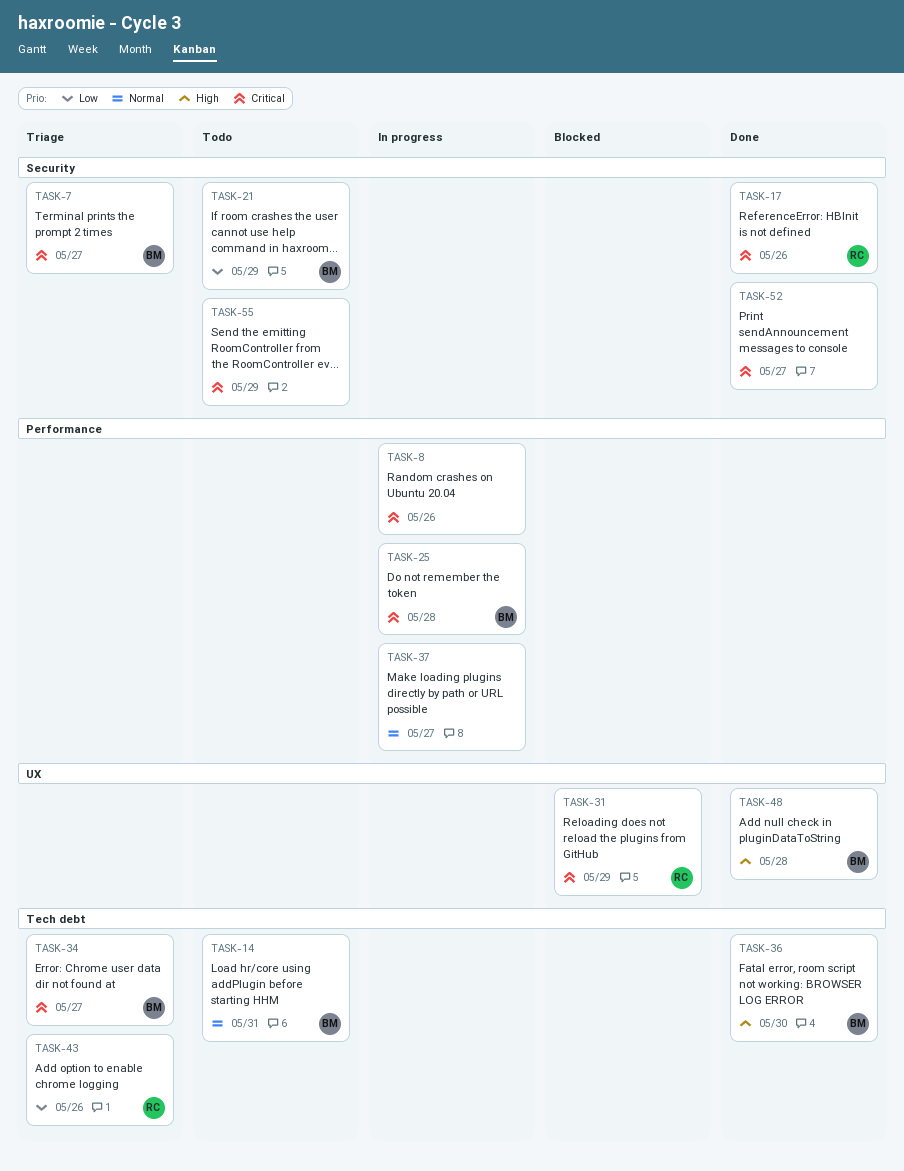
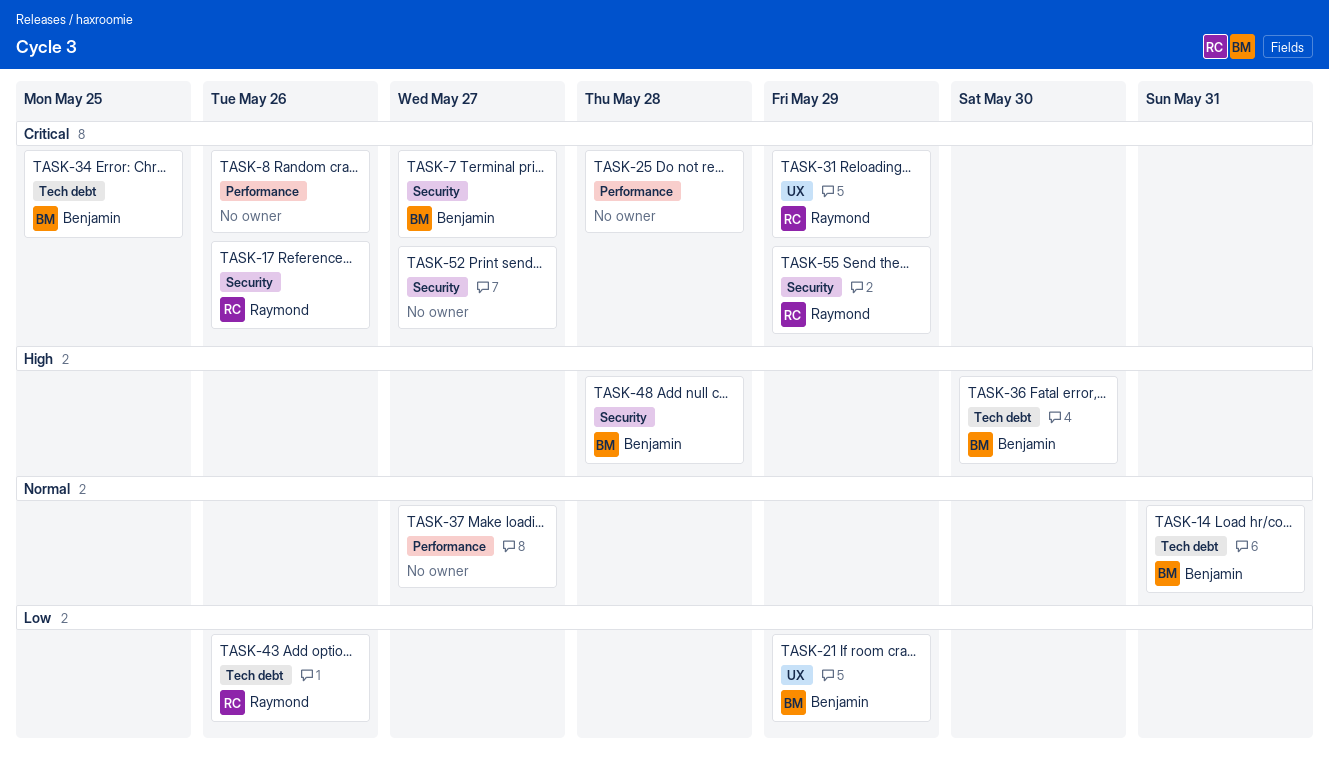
TASK-21, label: Security -> UX
TASK-25, owner: Benjamin -> none
TASK-34, due: May 27 -> May 25
TASK-48, label: UX -> Security
TASK-55, owner: none -> Raymond

